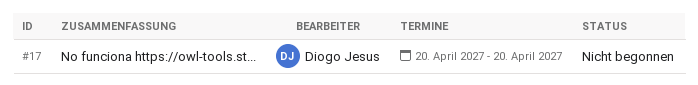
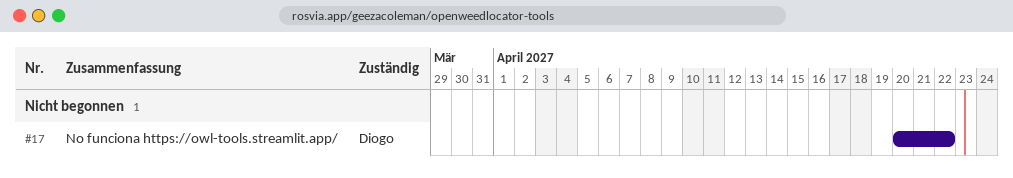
#17, due: Apr 20 -> Apr 22

